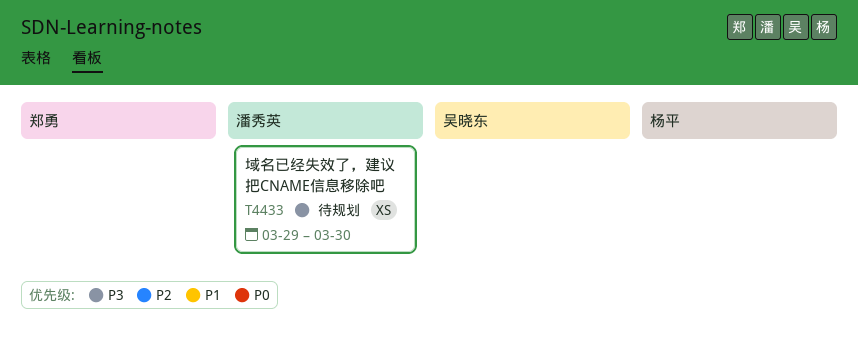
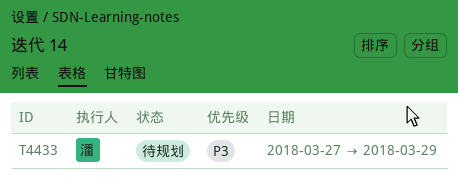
T4433, start: Mar 29 -> Mar 27
T4433, due: Mar 30 -> Mar 29

